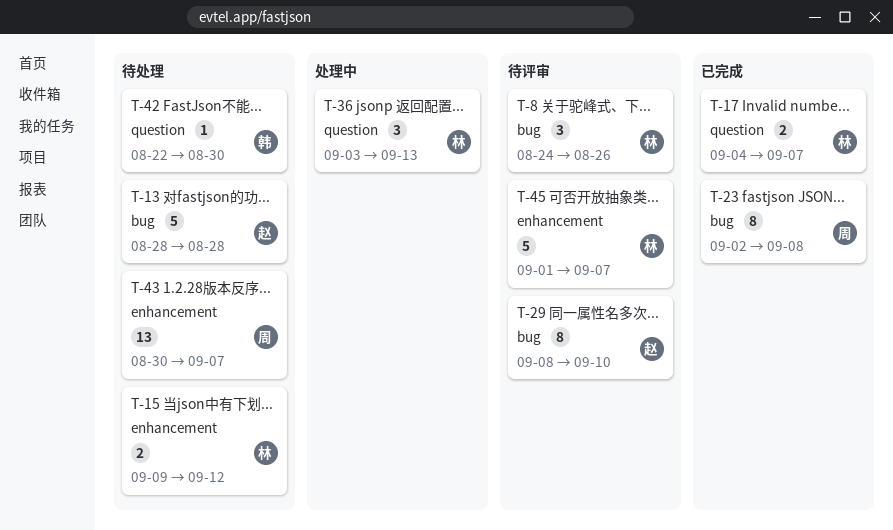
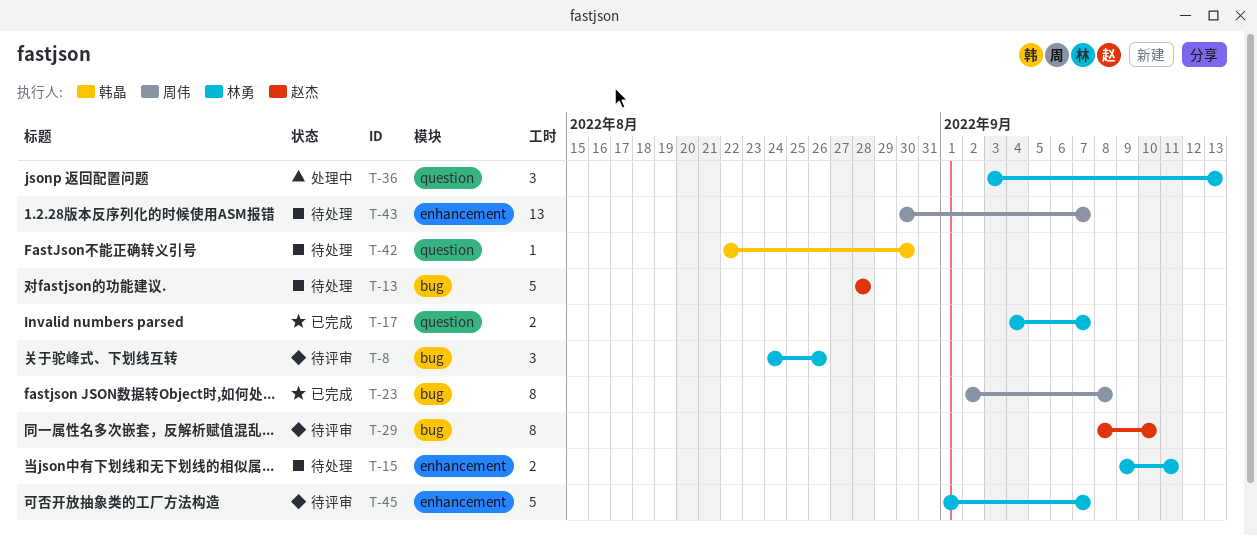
T-15, due: Sep 12 -> Sep 11

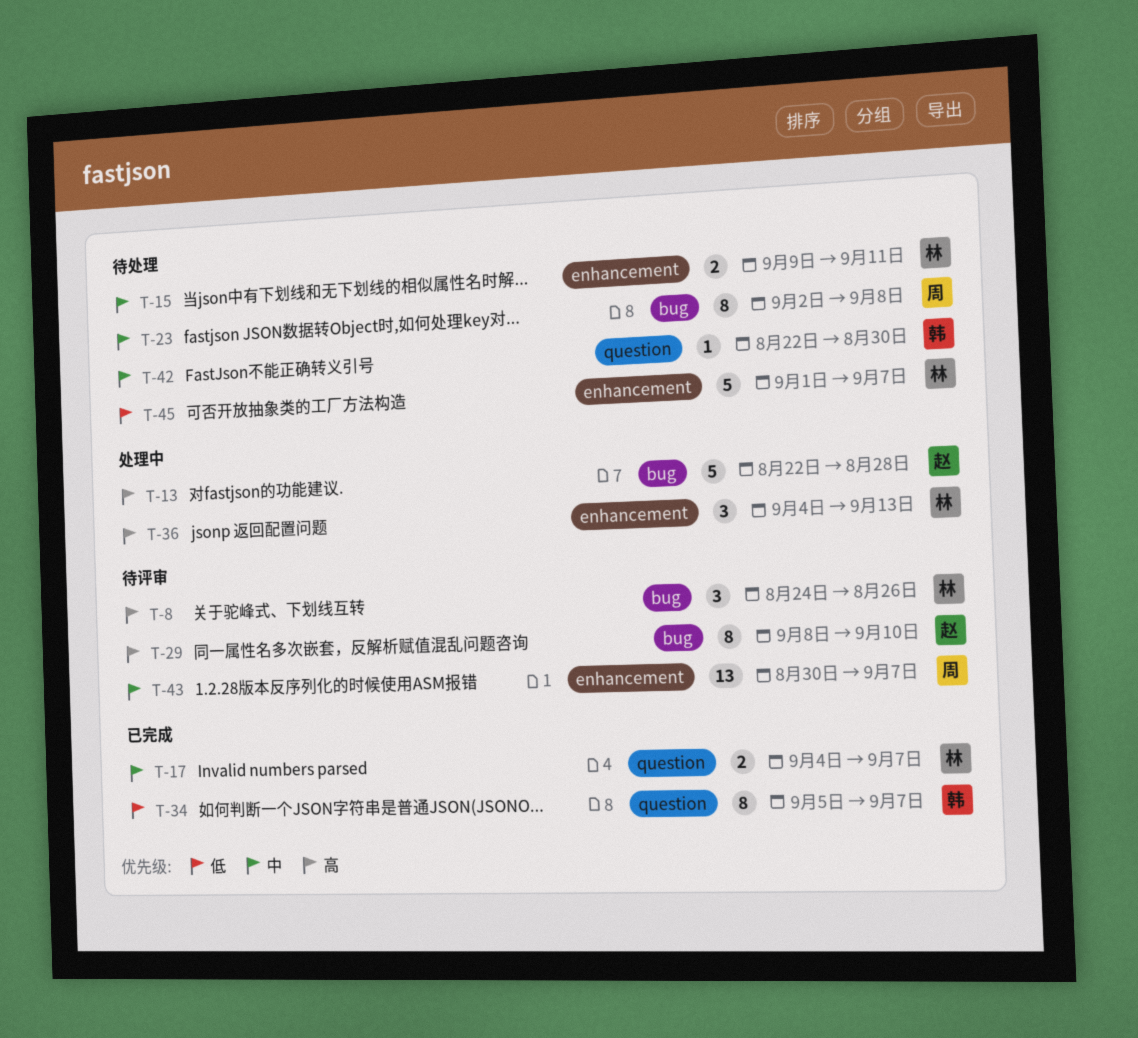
T-13, status: 待处理 -> 处理中
T-13, start: Aug 28 -> Aug 22
T-23, status: 已完成 -> 待处理
T-34: none -> present
T-36, label: question -> enhancement
T-36, start: Sep 3 -> Sep 4
T-43, status: 待处理 -> 待评审
T-45, status: 待评审 -> 待处理

